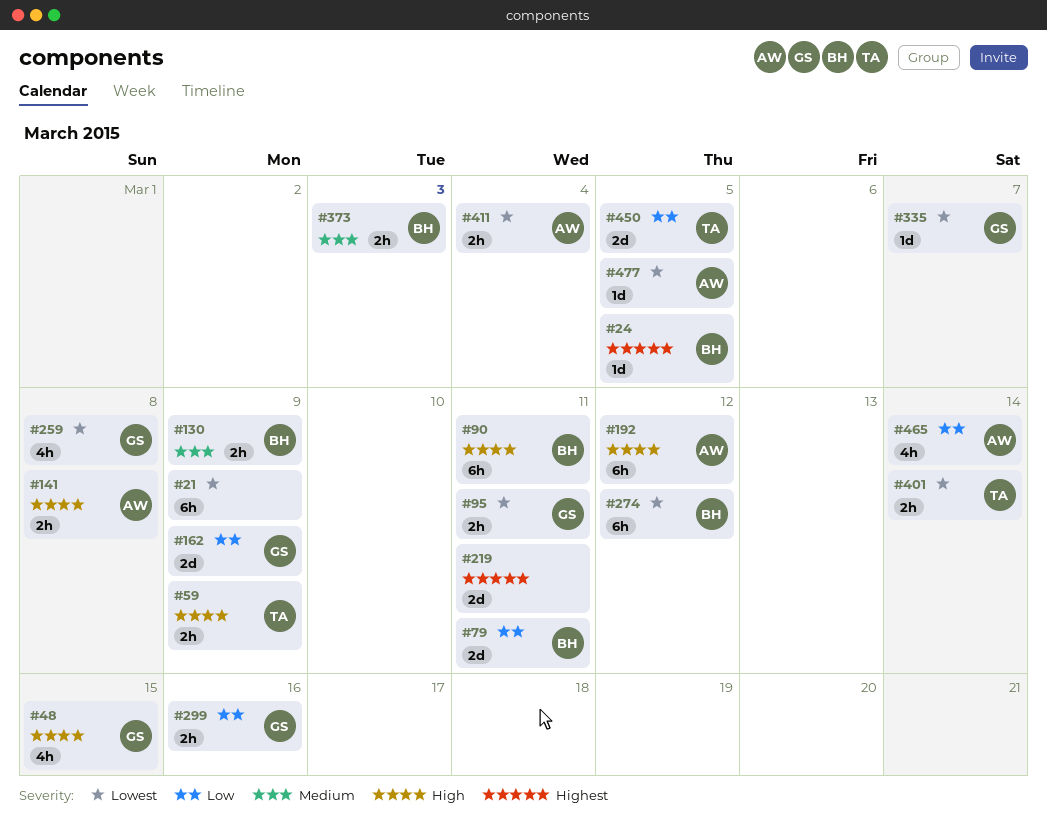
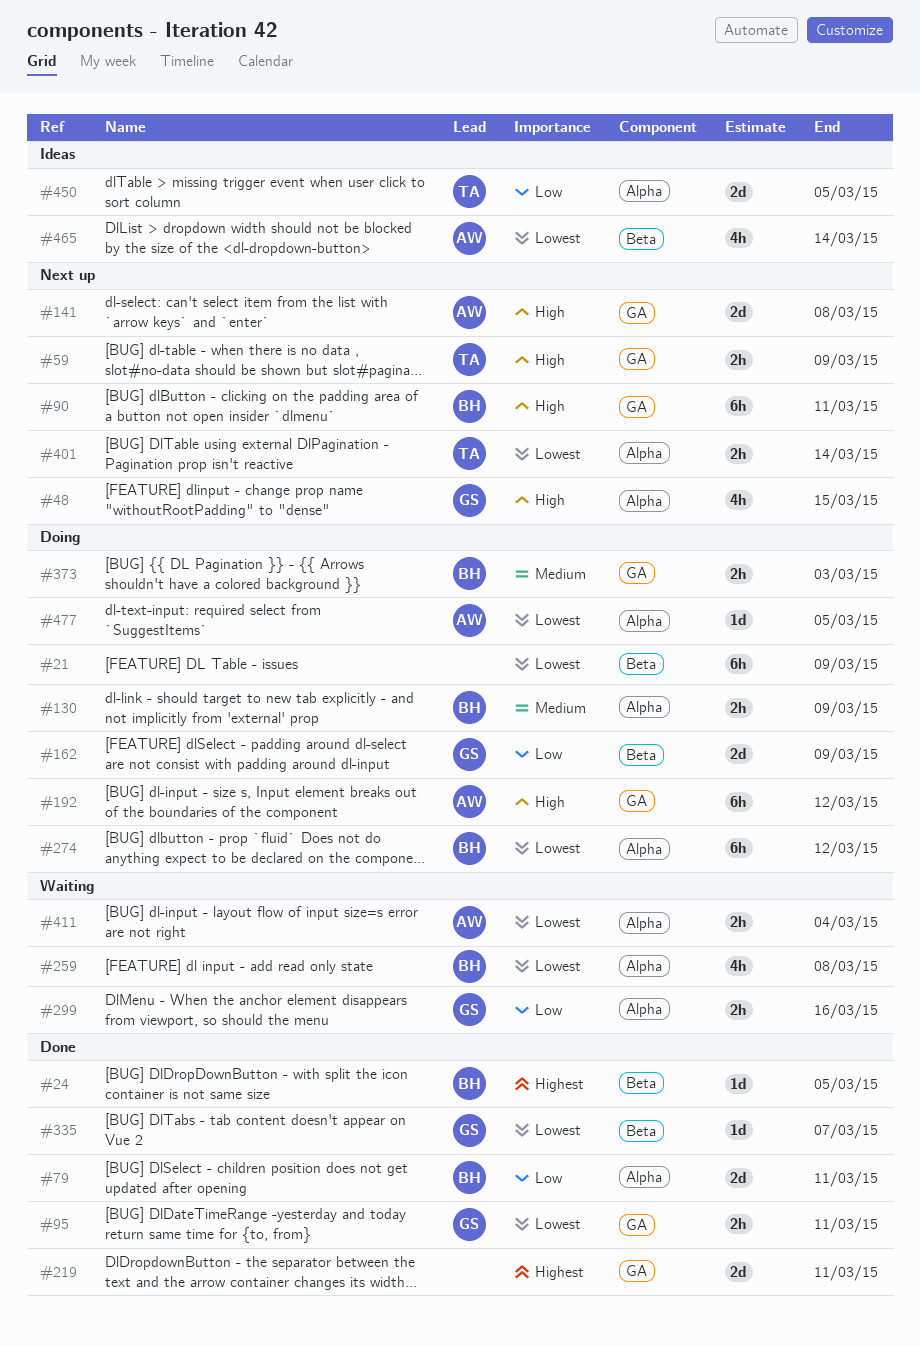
#141, estimate: 2h -> 2d
#259, owner: GS -> BH
#465, priority: Low -> Lowest

